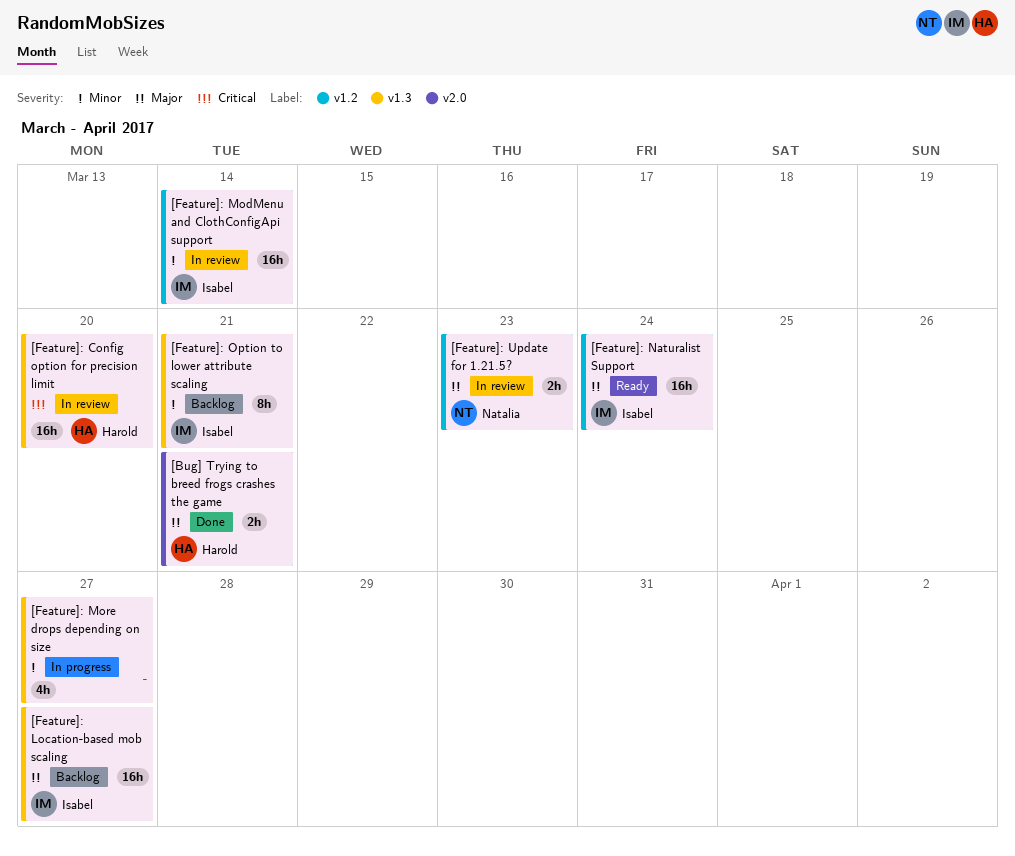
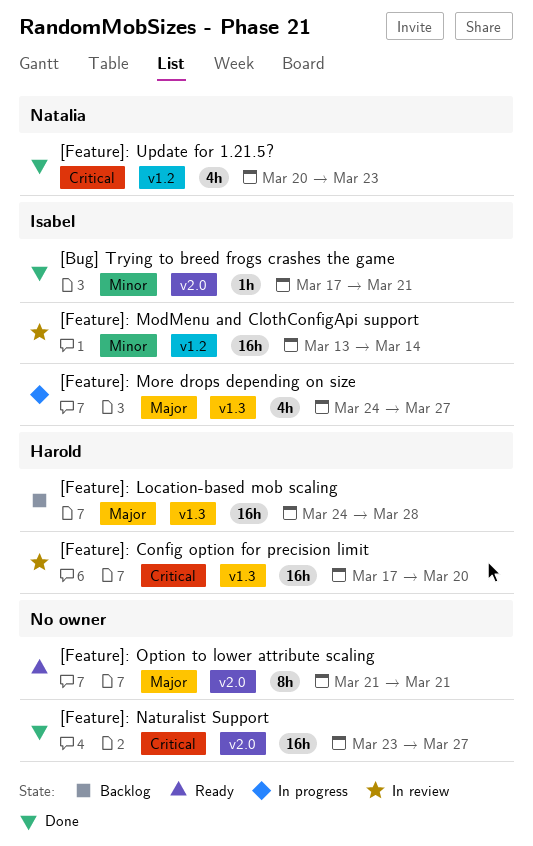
[Bug] Trying to breed frogs crashes the game, owner: Harold -> Isabel
[Bug] Trying to breed frogs crashes the game, priority: Major -> Minor
[Bug] Trying to breed frogs crashes the game, estimate: 2h -> 1h
[Feature]: Location-based mob scaling, owner: Isabel -> Harold
[Feature]: Location-based mob scaling, due: Mar 27 -> Mar 28
[Feature]: More drops depending on size, owner: none -> Isabel
[Feature]: More drops depending on size, priority: Minor -> Major
[Feature]: Naturalist Support, status: Ready -> Done
[Feature]: Naturalist Support, owner: Isabel -> none
[Feature]: Naturalist Support, priority: Major -> Critical
[Feature]: Naturalist Support, label: v1.2 -> v2.0
[Feature]: Naturalist Support, due: Mar 24 -> Mar 27
[Feature]: Option to lower attribute scaling, status: Backlog -> Ready
[Feature]: Option to lower attribute scaling, owner: Isabel -> none
[Feature]: Option to lower attribute scaling, priority: Minor -> Major
[Feature]: Option to lower attribute scaling, label: v1.3 -> v2.0
[Feature]: Update for 1.21.5?, status: In review -> Done
[Feature]: Update for 1.21.5?, priority: Major -> Critical
[Feature]: Update for 1.21.5?, estimate: 2h -> 4h

